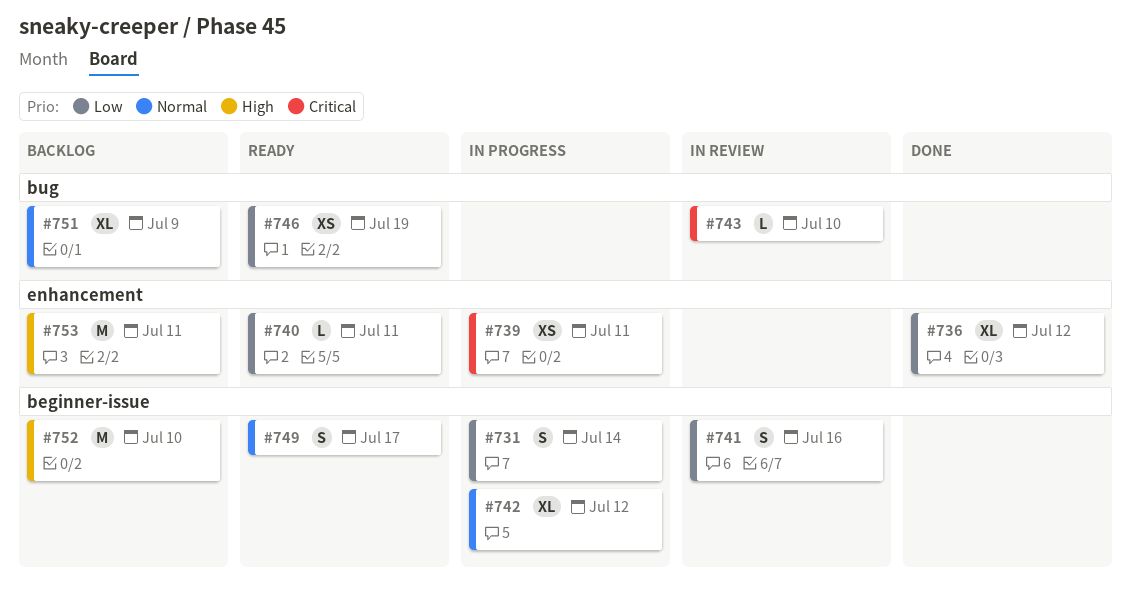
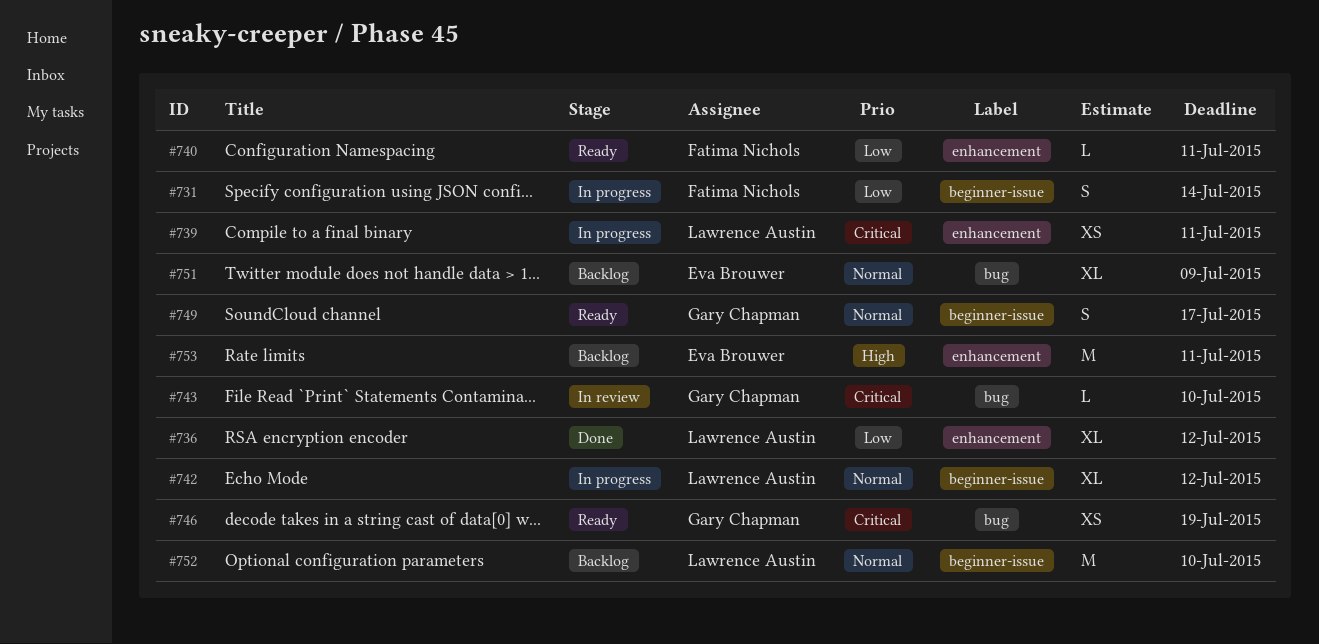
#741: present -> none
#746, priority: Low -> Critical
#752, priority: High -> Normal

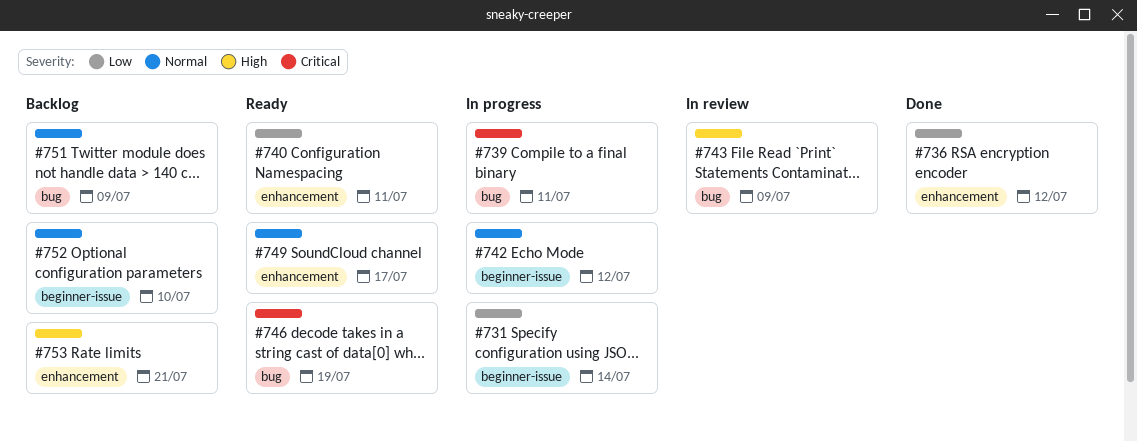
#739, label: enhancement -> bug
#743, priority: Critical -> High
#743, due: Jul 10 -> Jul 9
#749, label: beginner-issue -> enhancement
#753, due: Jul 11 -> Jul 21

